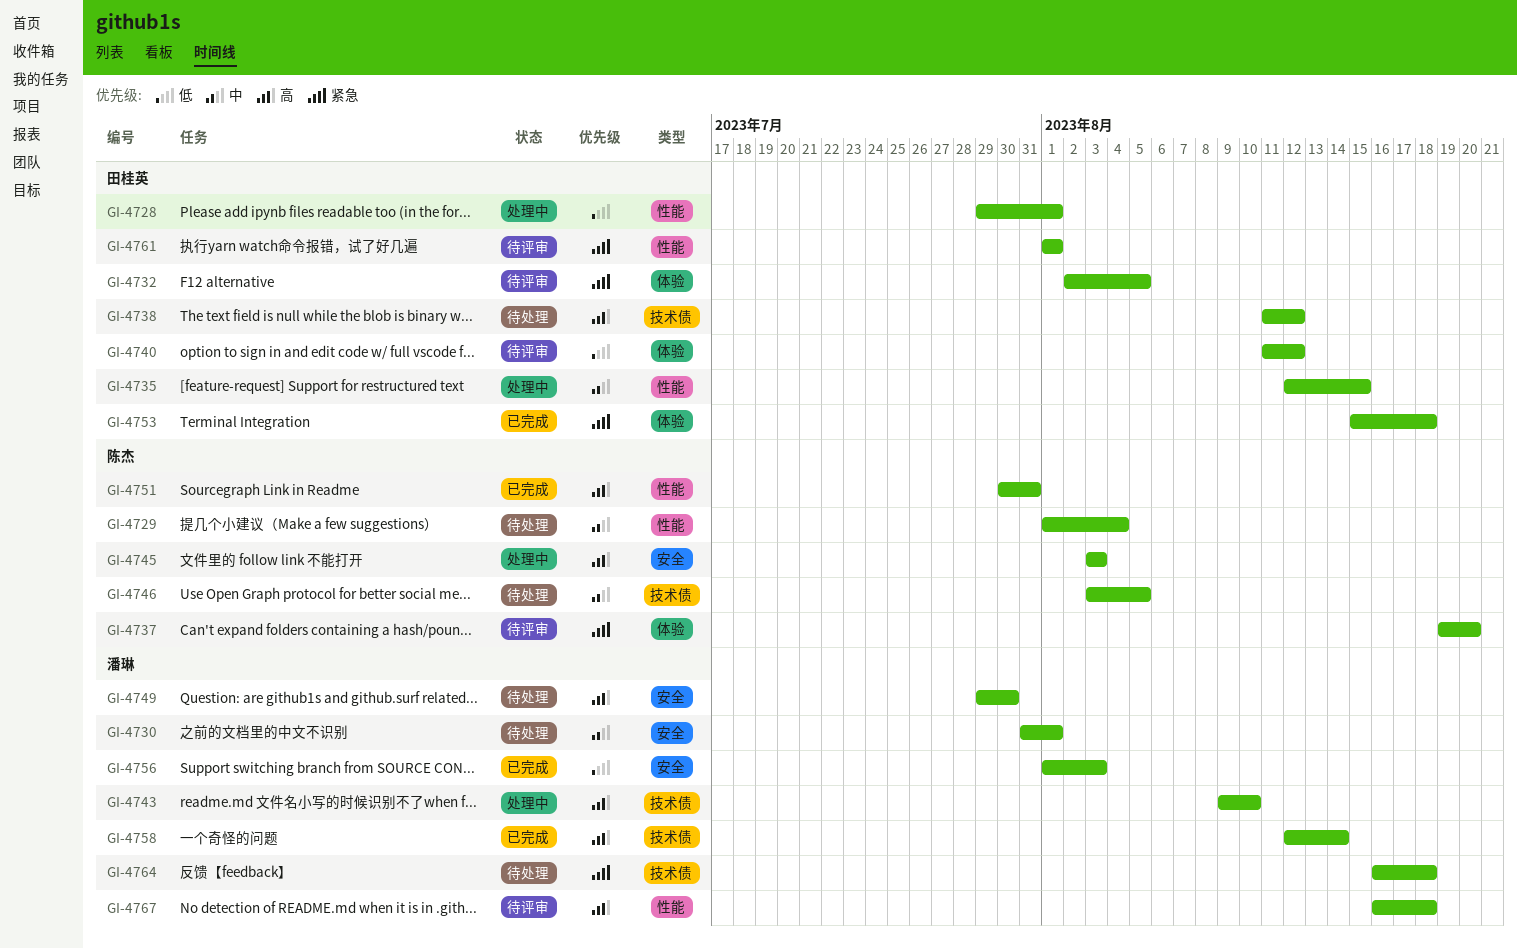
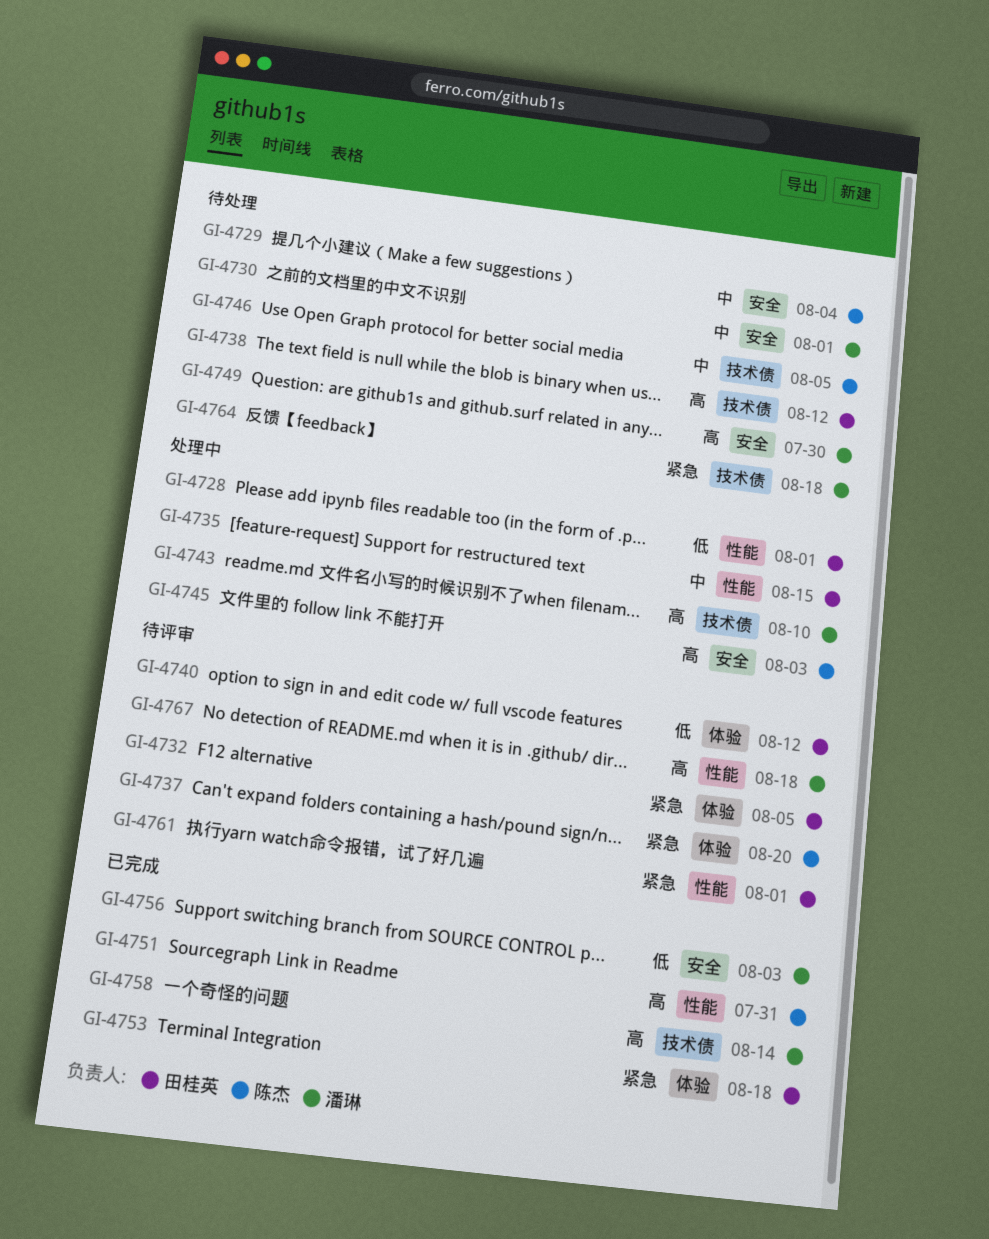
GI-4729, label: 性能 -> 安全

